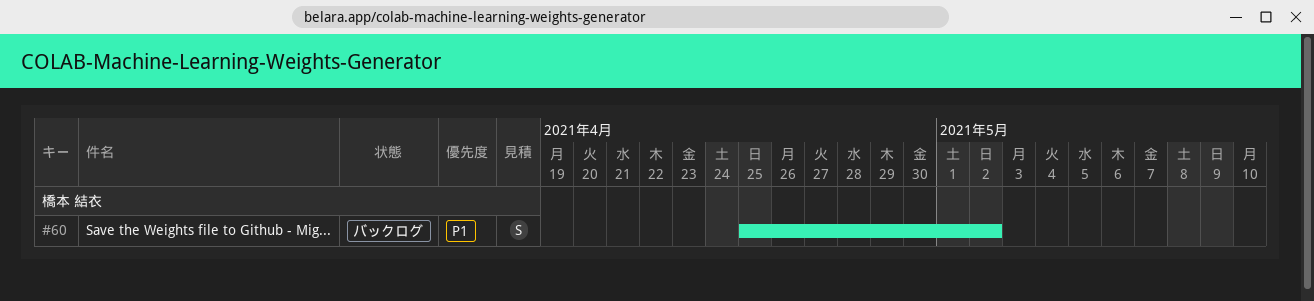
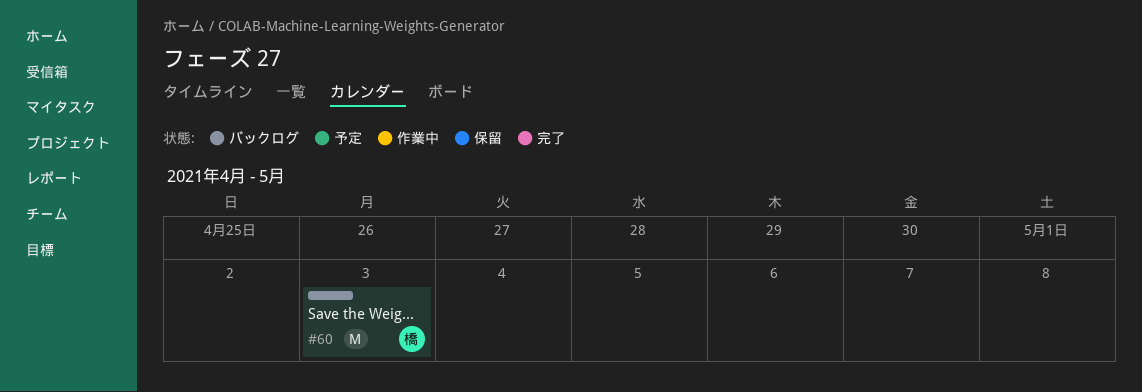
#60, estimate: S -> M
#60, due: May 2 -> May 3

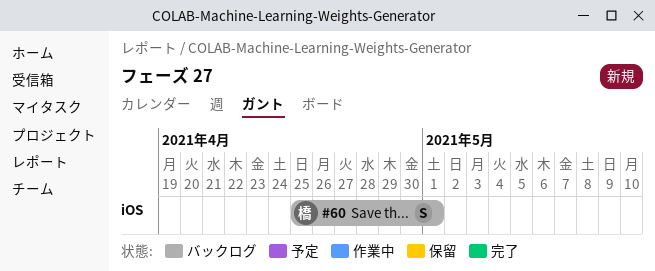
#60, estimate: M -> S
#60, due: May 3 -> May 1

